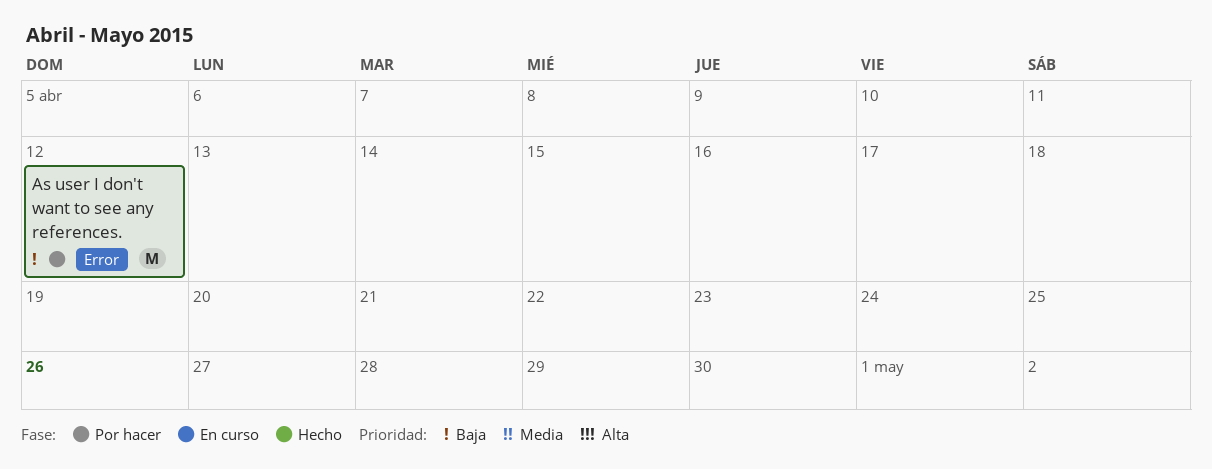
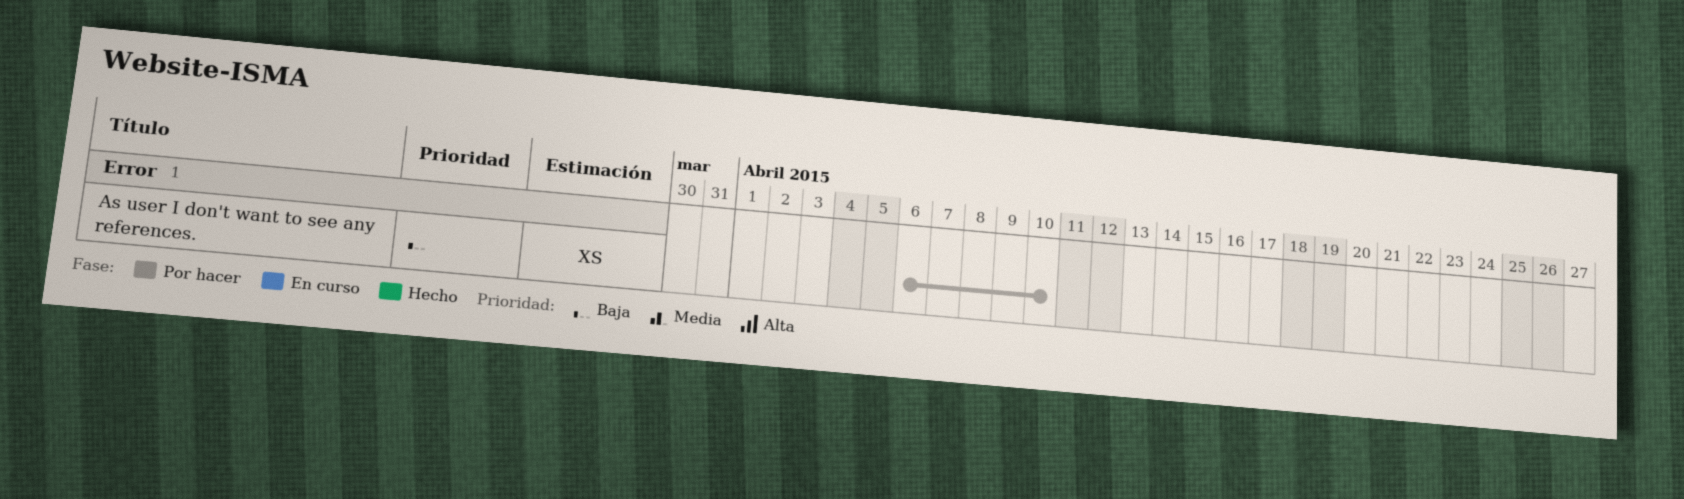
As user I don't want to see any references., estimate: M -> XS
As user I don't want to see any references., due: Apr 12 -> Apr 10

